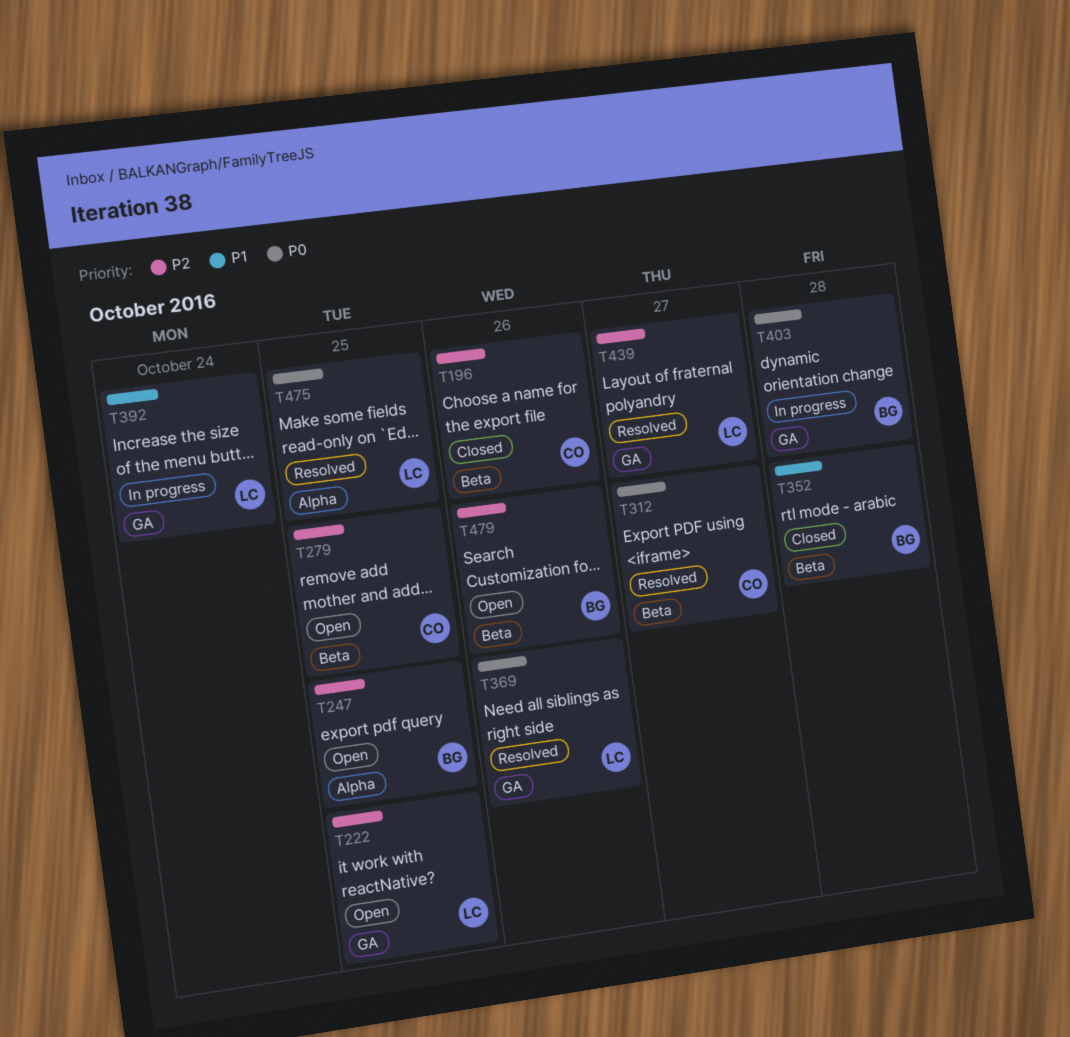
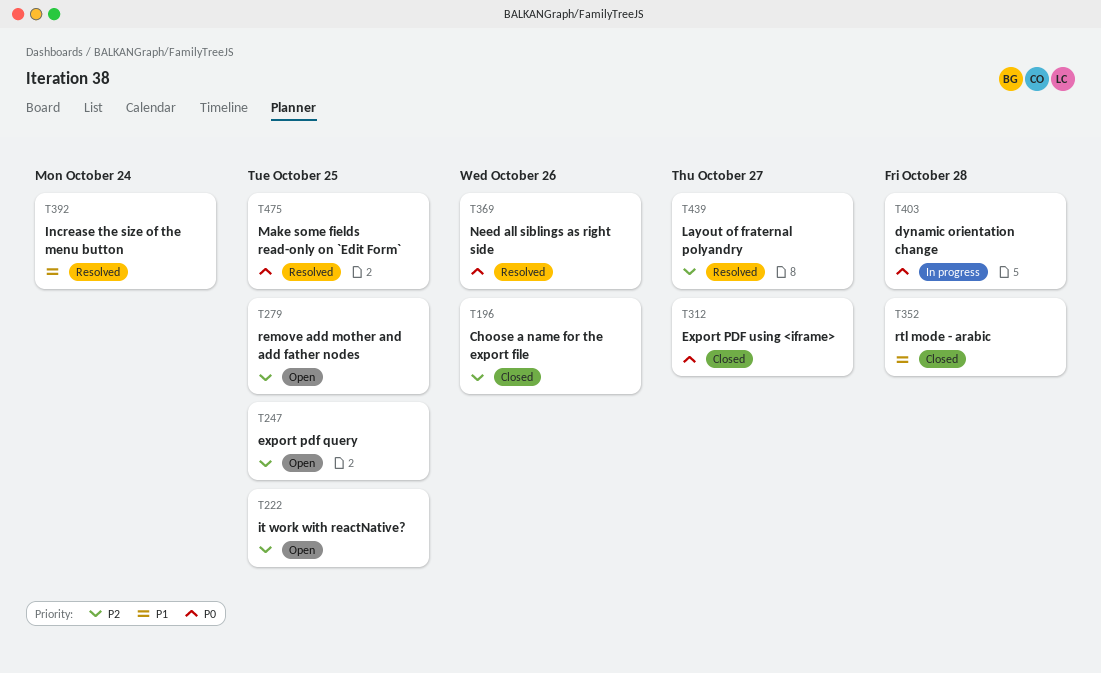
T312, status: Resolved -> Closed
T392, status: In progress -> Resolved
T479: present -> none

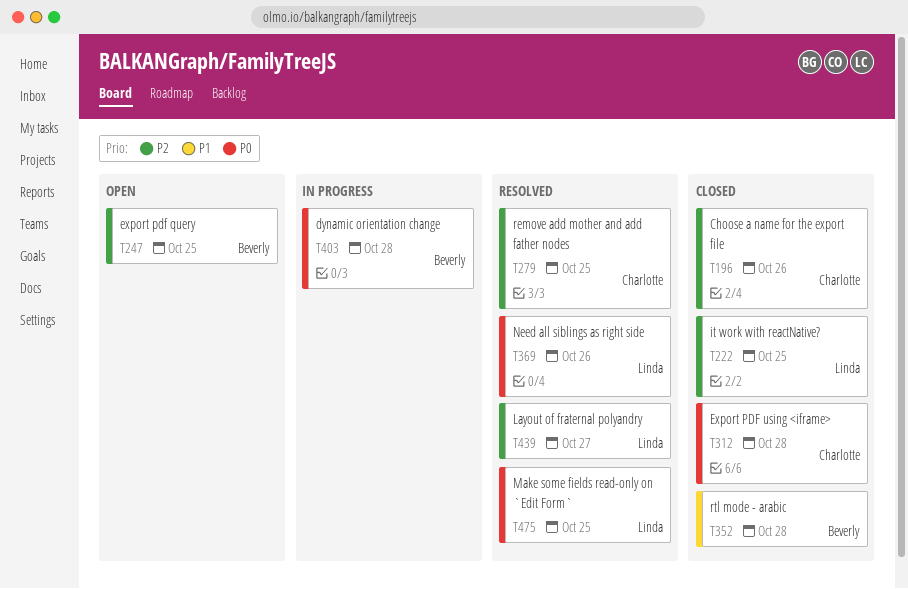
T222, status: Open -> Closed
T279, status: Open -> Resolved
T312, due: Oct 27 -> Oct 28
T392: present -> none

